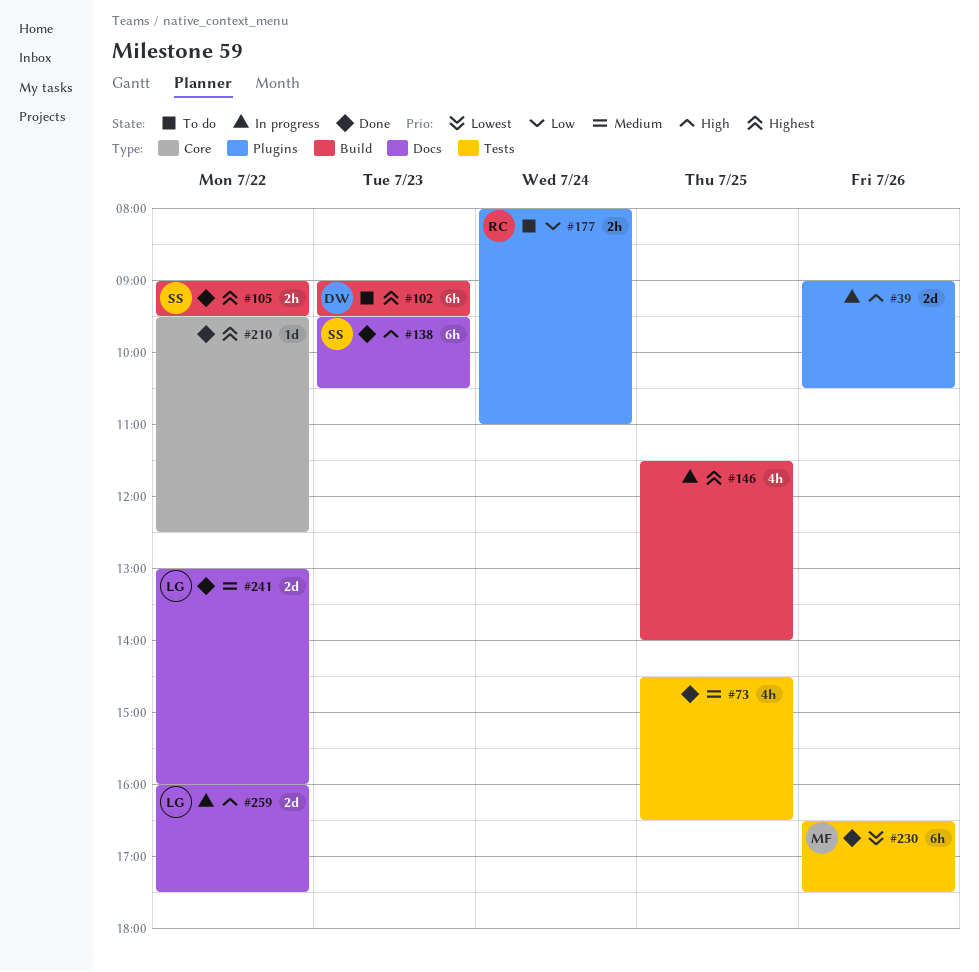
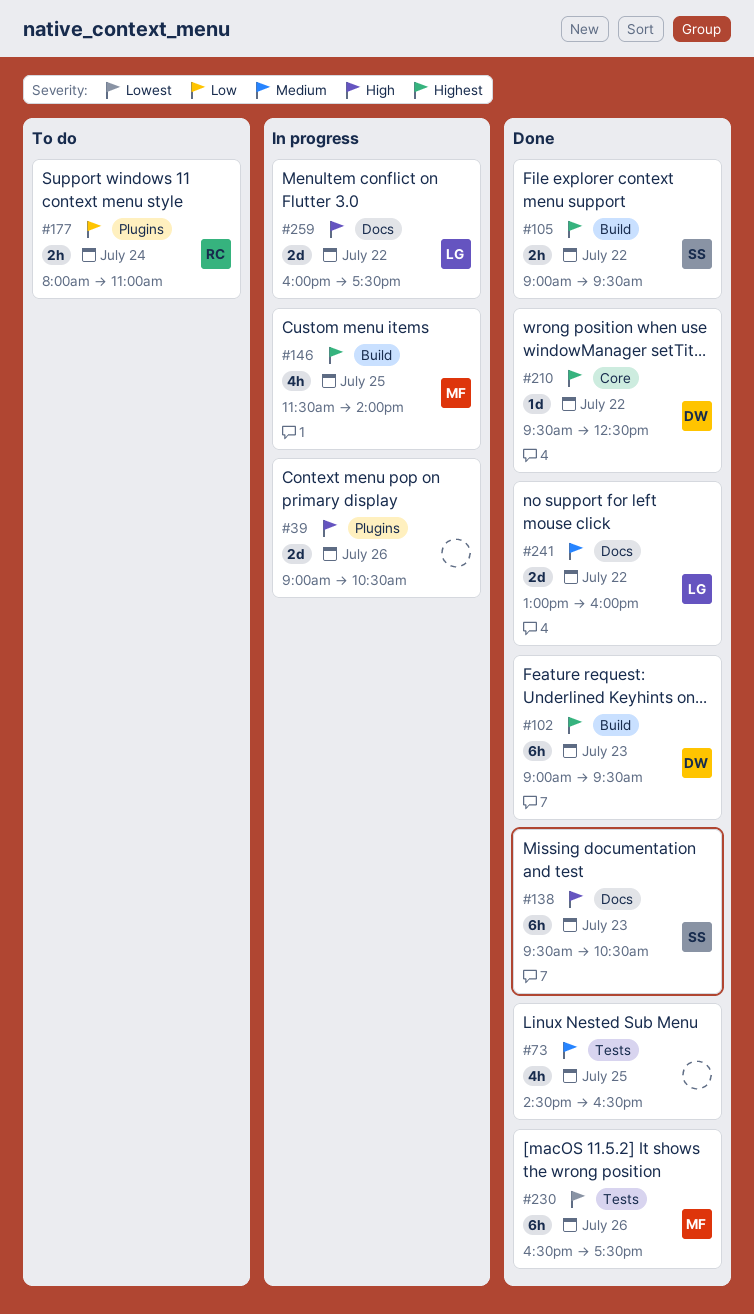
#102, status: To do -> Done
#146, owner: none -> MF
#210, owner: none -> DW

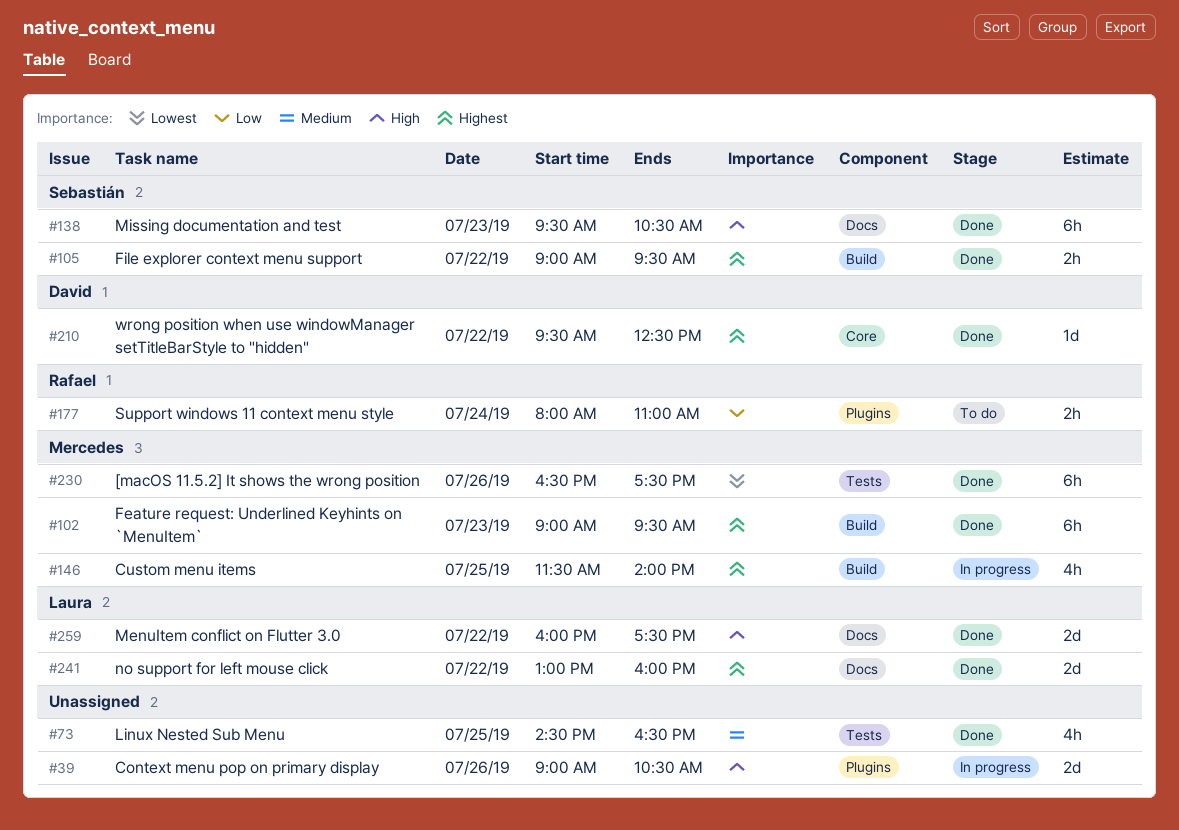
#102, owner: David -> Mercedes
#241, priority: Medium -> Highest
#259, status: In progress -> Done

